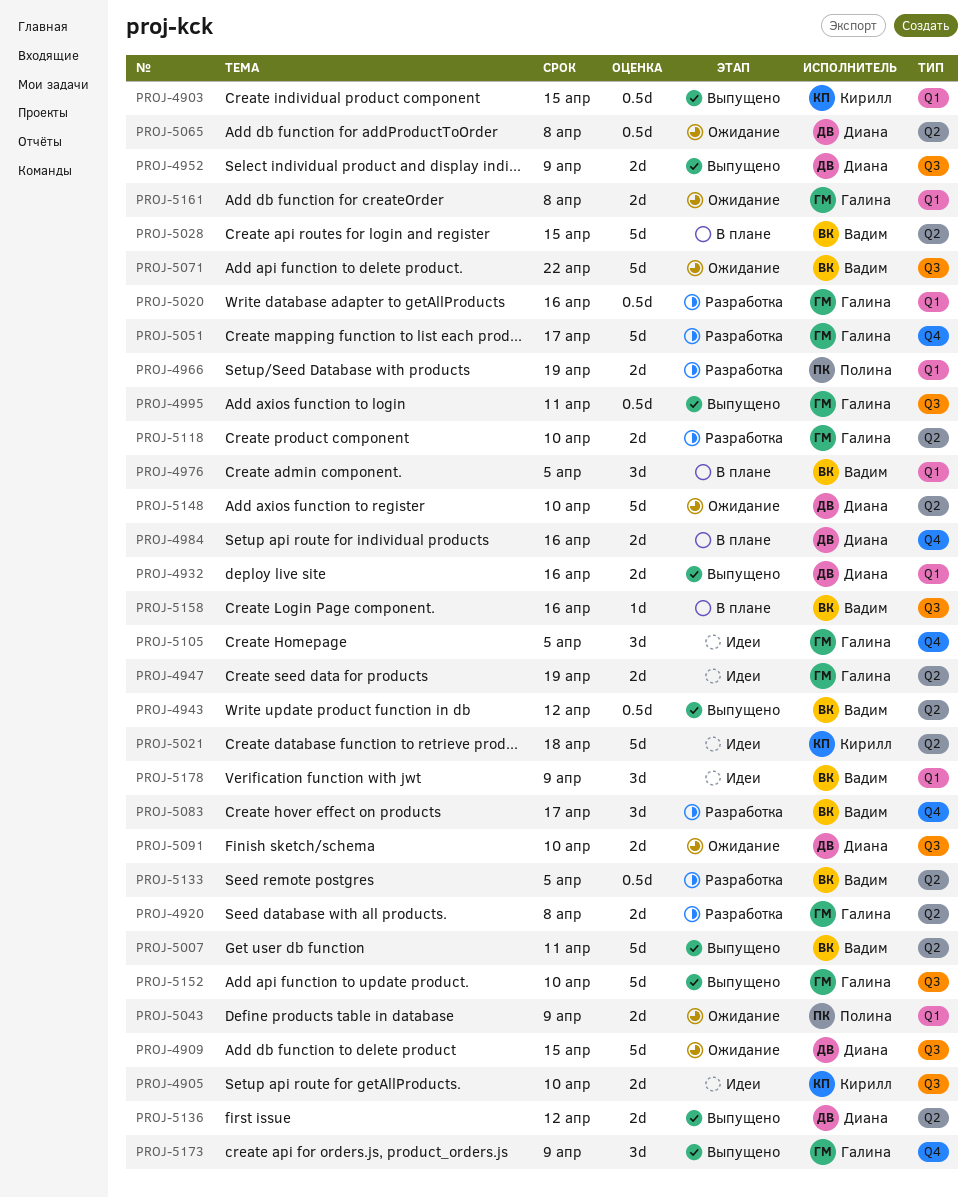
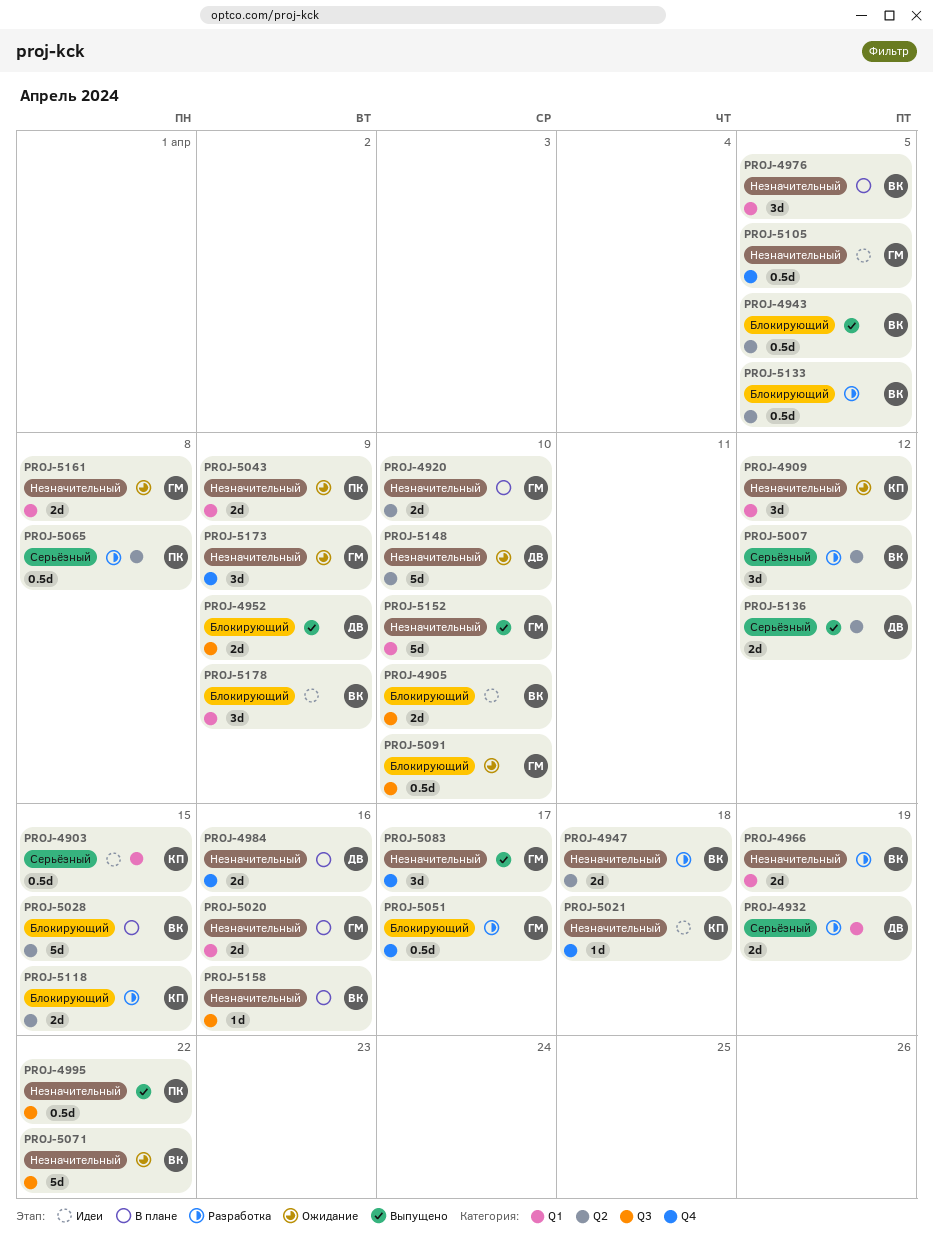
PROJ-4903, status: Выпущено -> Идеи
PROJ-4905, owner: Кирилл -> Вадим
PROJ-4909, owner: Диана -> Кирилл
PROJ-4909, label: Q3 -> Q1
PROJ-4909, estimate: 5d -> 3d
PROJ-4909, due: Apr 15 -> Apr 12
PROJ-4920, status: Разработка -> В плане
PROJ-4920, due: Apr 8 -> Apr 10
PROJ-4932, status: Выпущено -> Разработка
PROJ-4932, due: Apr 16 -> Apr 19
PROJ-4943, due: Apr 12 -> Apr 5
PROJ-4947, status: Идеи -> Разработка
PROJ-4947, owner: Галина -> Вадим
PROJ-4947, due: Apr 19 -> Apr 18
PROJ-4966, owner: Полина -> Вадим
PROJ-4995, owner: Галина -> Полина
PROJ-4995, due: Apr 11 -> Apr 22
PROJ-5007, status: Выпущено -> Разработка
PROJ-5007, estimate: 5d -> 3d
PROJ-5007, due: Apr 11 -> Apr 12
PROJ-5020, status: Разработка -> В плане
PROJ-5020, estimate: 0.5d -> 2d
PROJ-5021, label: Q2 -> Q4
PROJ-5021, estimate: 5d -> 1d
PROJ-5051, estimate: 5d -> 0.5d
PROJ-5065, status: Ожидание -> Разработка
PROJ-5065, owner: Диана -> Полина
PROJ-5083, status: Разработка -> Выпущено
PROJ-5083, owner: Вадим -> Галина
PROJ-5091, owner: Диана -> Галина
PROJ-5091, estimate: 2d -> 0.5d
PROJ-5105, estimate: 3d -> 0.5d
PROJ-5118, owner: Галина -> Кирилл
PROJ-5118, due: Apr 10 -> Apr 15
PROJ-5152, label: Q3 -> Q1
PROJ-5173, status: Выпущено -> Ожидание

